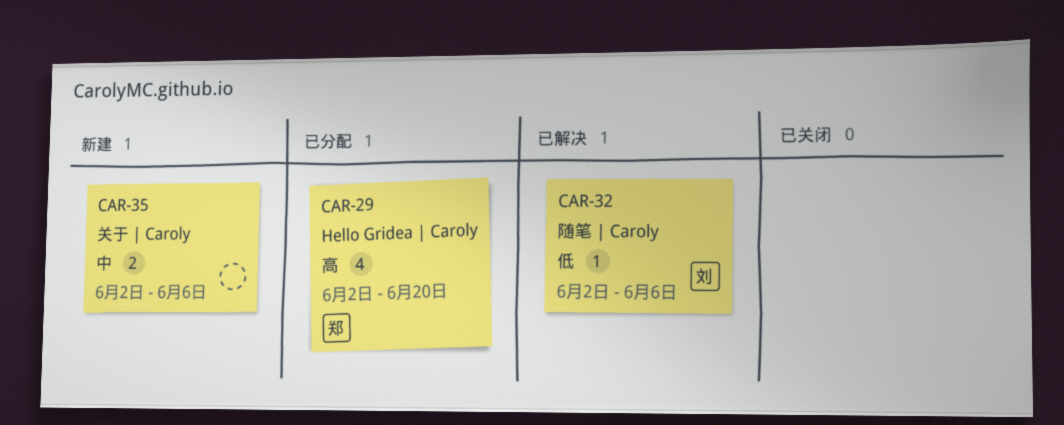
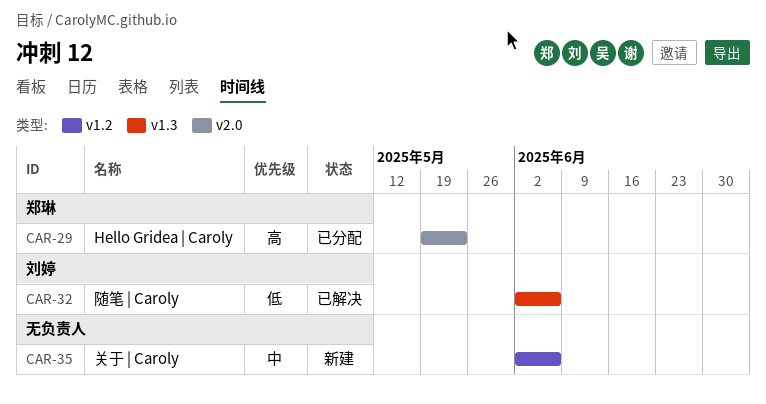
CAR-29, start: Jun 2 -> May 19
CAR-29, due: Jun 20 -> May 23

